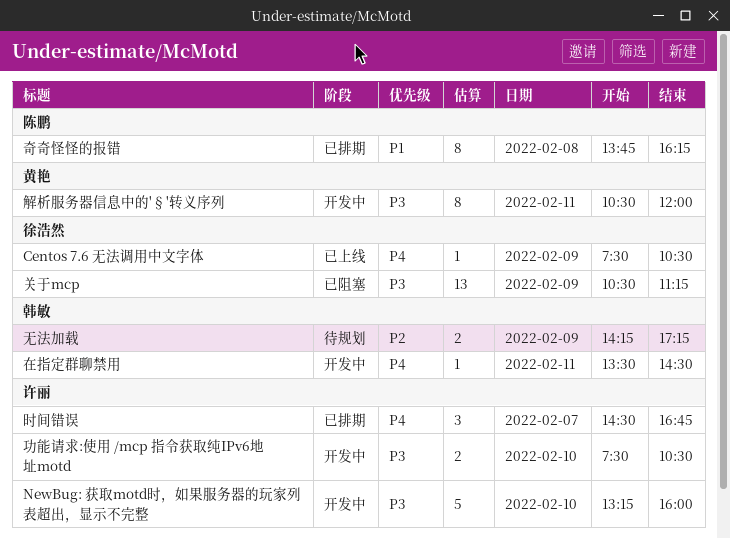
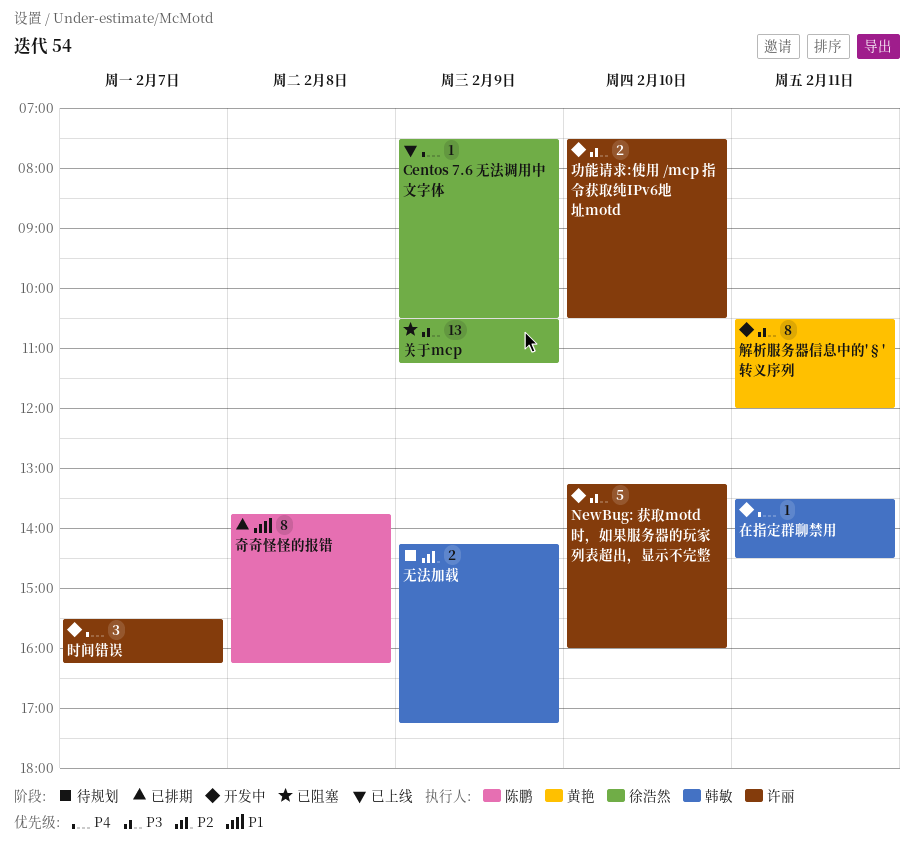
时间错误, status: 已排期 -> 开发中
时间错误, begins: 14:30 -> 15:30
时间错误, ends: 16:45 -> 16:15

